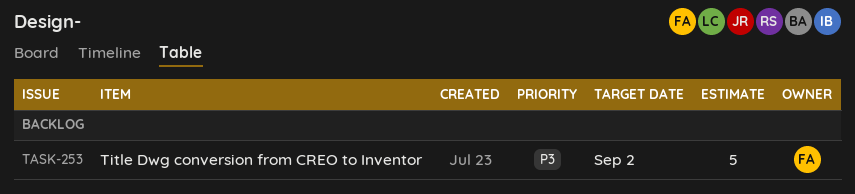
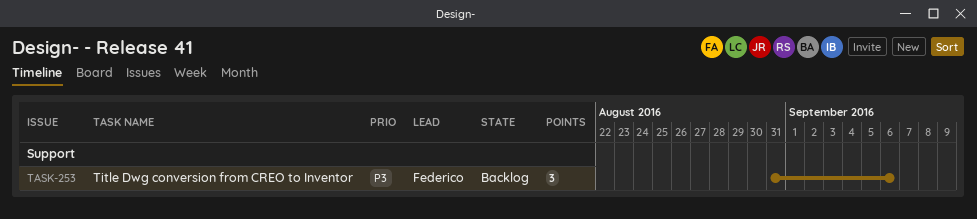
TASK-253, estimate: 5 -> 3
TASK-253, due: Sep 2 -> Sep 6

